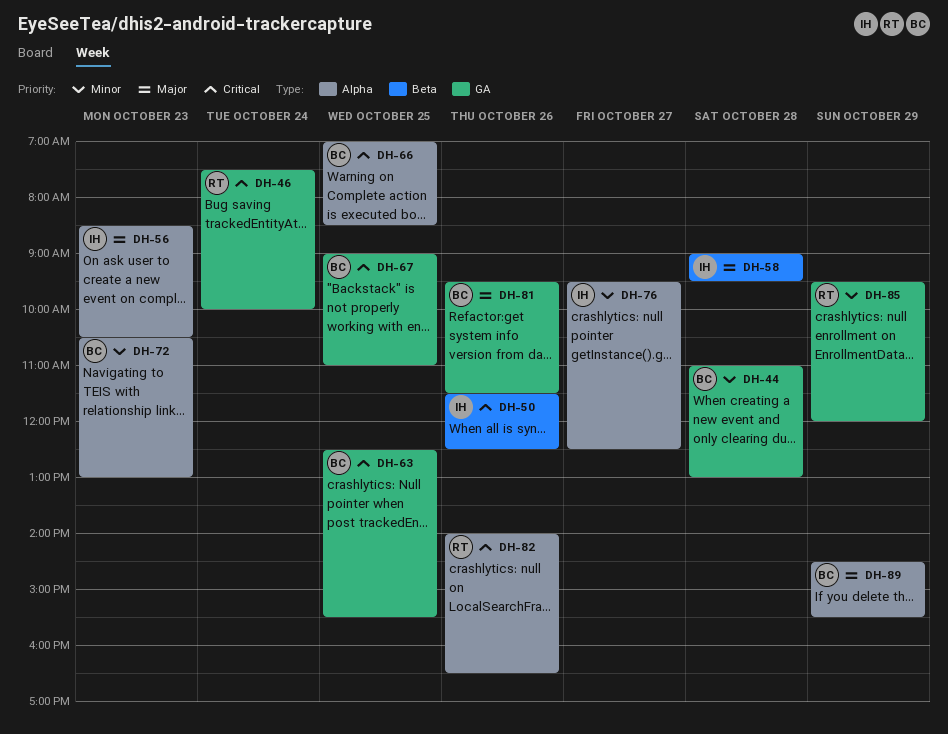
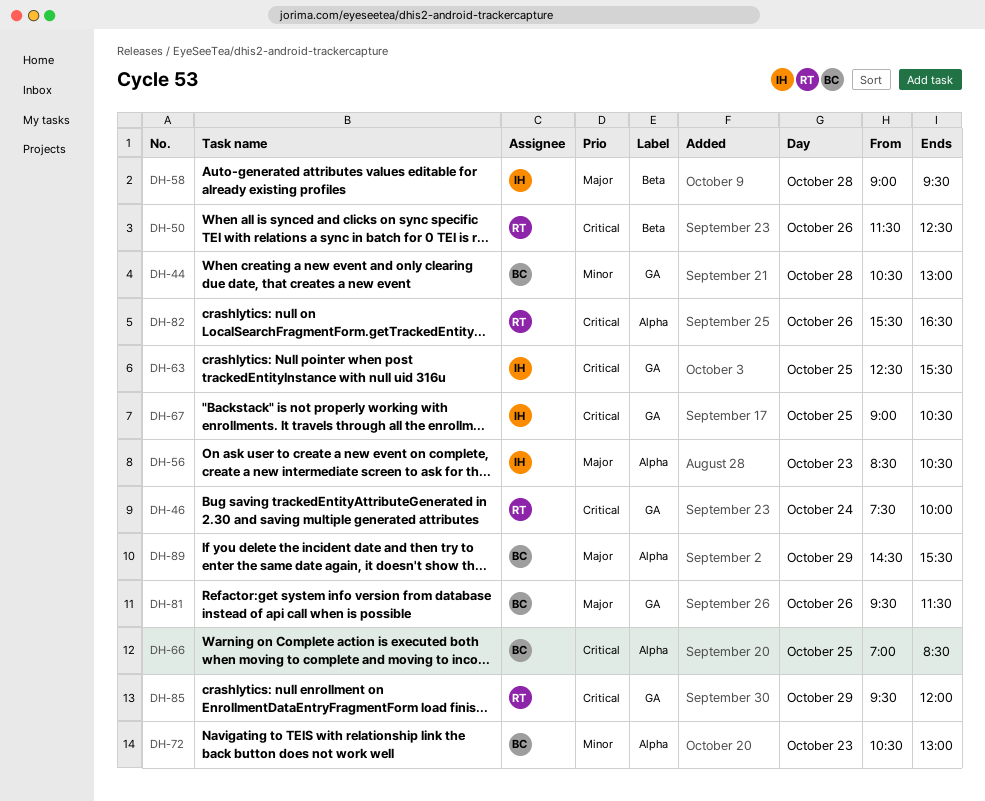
DH-44, begins: 11:00 -> 10:30
DH-50, owner: IH -> RT
DH-63, owner: BC -> IH
DH-67, owner: BC -> IH
DH-67, ends: 11:00 -> 10:30
DH-76: present -> none
DH-82, begins: 14:00 -> 15:30
DH-85, priority: Minor -> Critical

